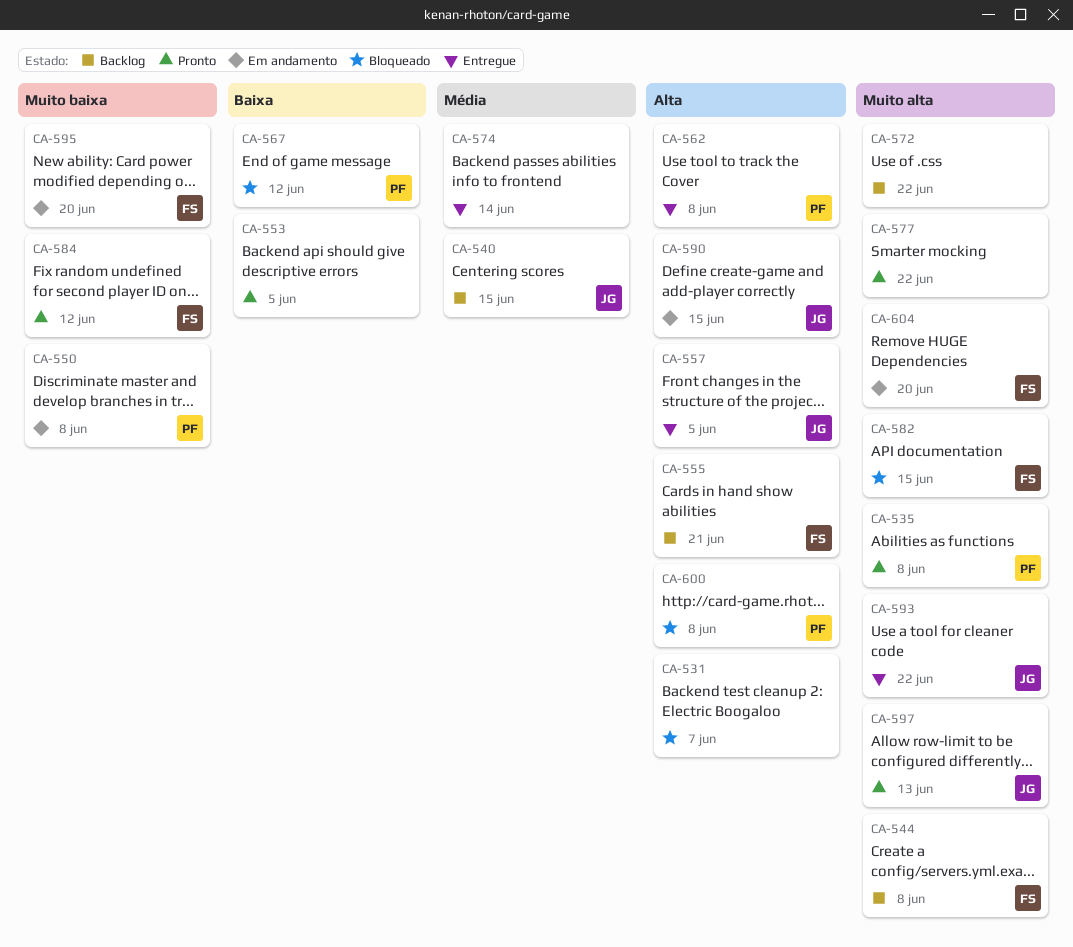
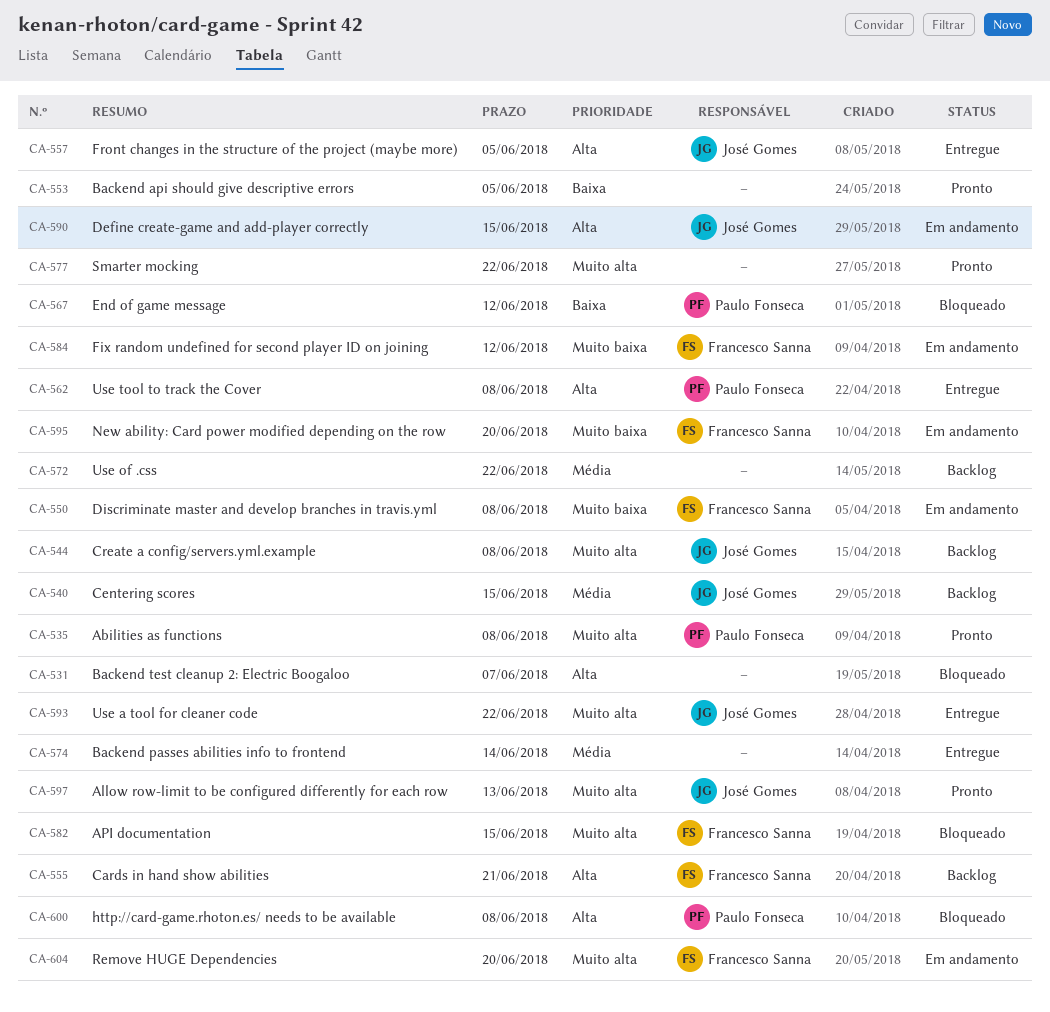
CA-544, owner: Francesco Sanna -> José Gomes
CA-550, owner: Paulo Fonseca -> Francesco Sanna
CA-572, priority: Muito alta -> Média
CA-584, status: Pronto -> Em andamento

